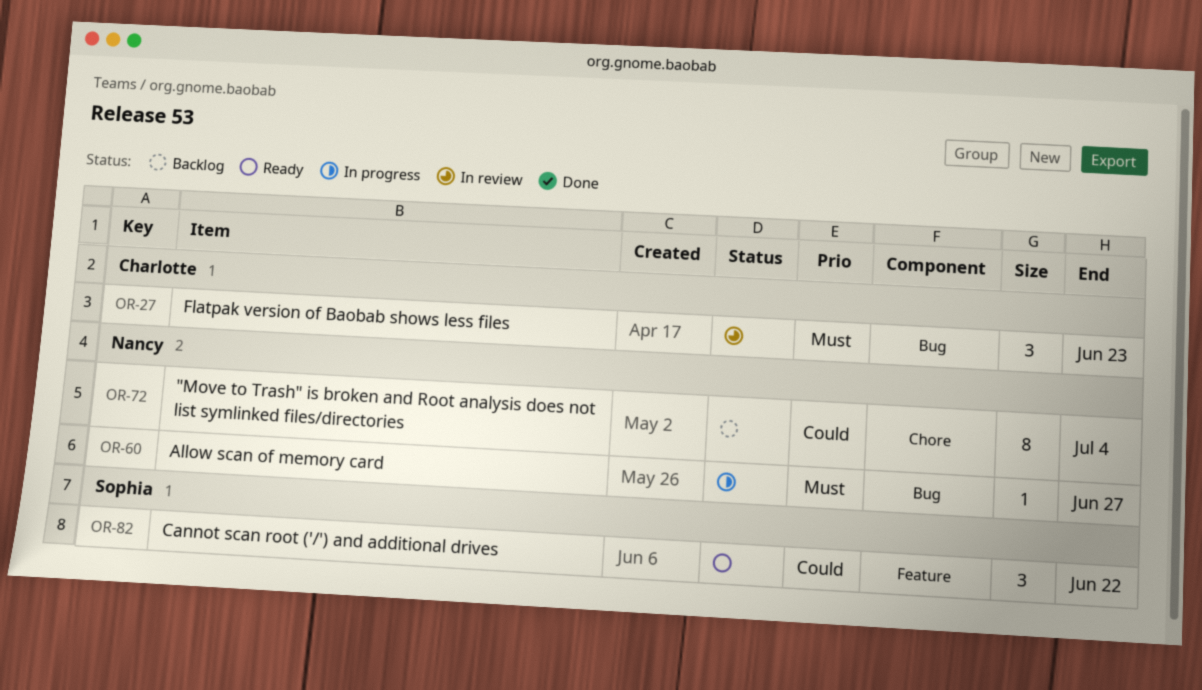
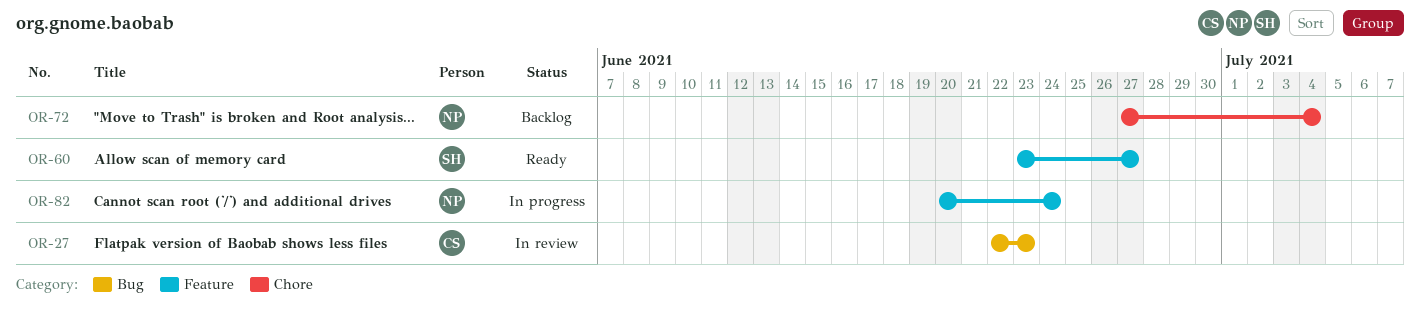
OR-60, status: In progress -> Ready
OR-60, owner: Nancy -> Sophia
OR-60, label: Bug -> Feature
OR-82, status: Ready -> In progress
OR-82, owner: Sophia -> Nancy
OR-82, due: Jun 22 -> Jun 24

